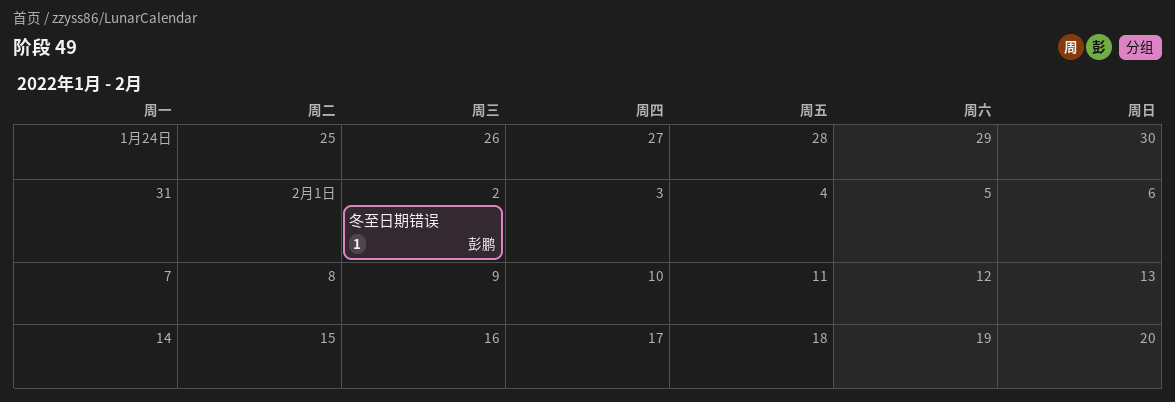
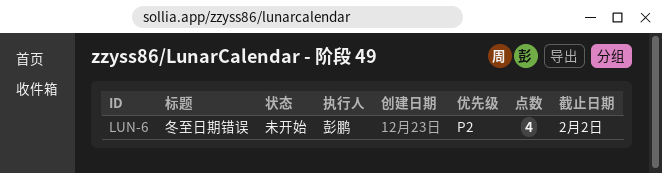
冬至日期错误, estimate: 1 -> 4

